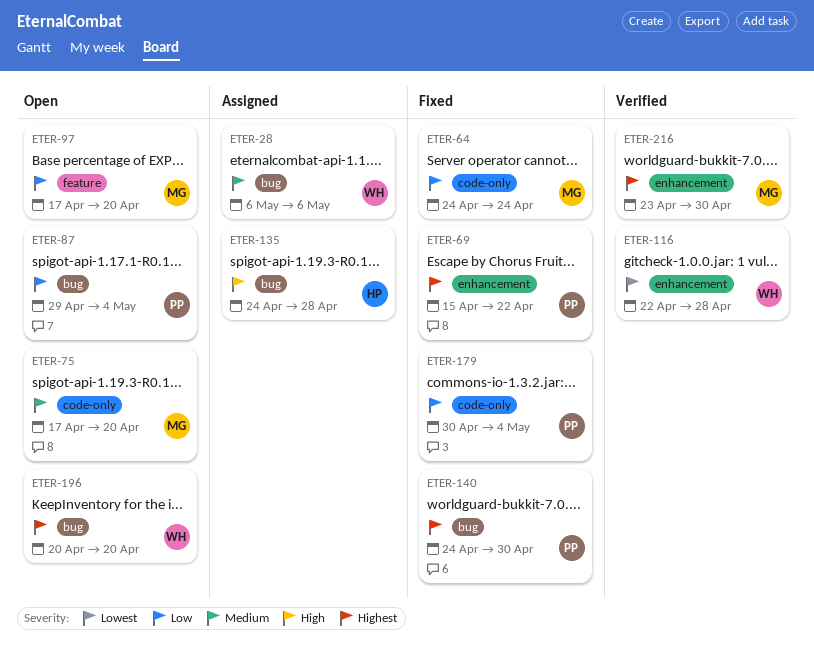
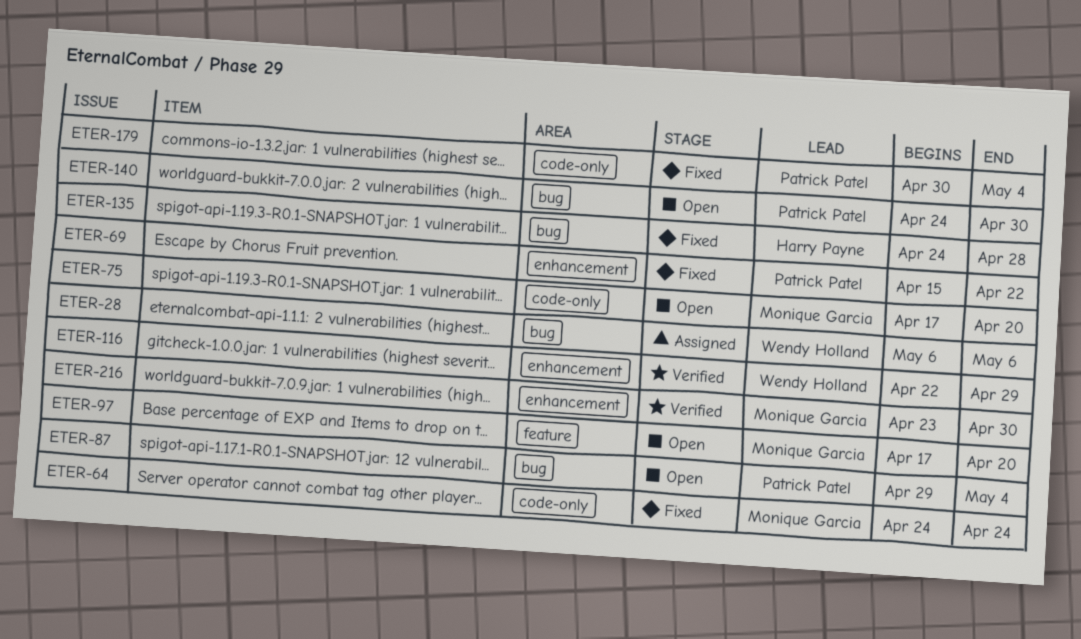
ETER-116, due: Apr 28 -> Apr 29
ETER-135, status: Assigned -> Fixed
ETER-140, status: Fixed -> Open
ETER-196: present -> none

